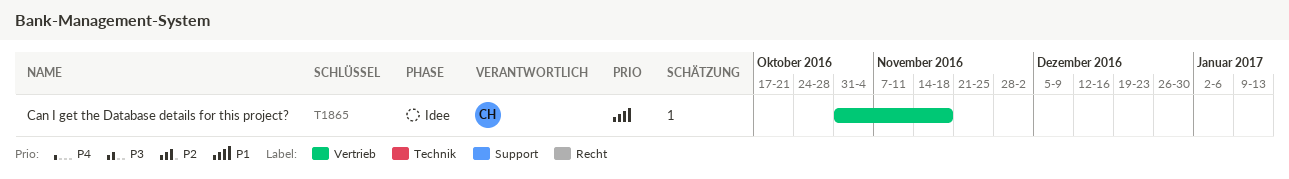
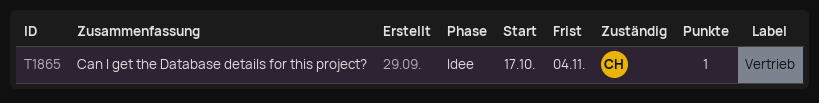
T1865, start: Oct 31 -> Oct 17
T1865, due: Nov 18 -> Nov 4

